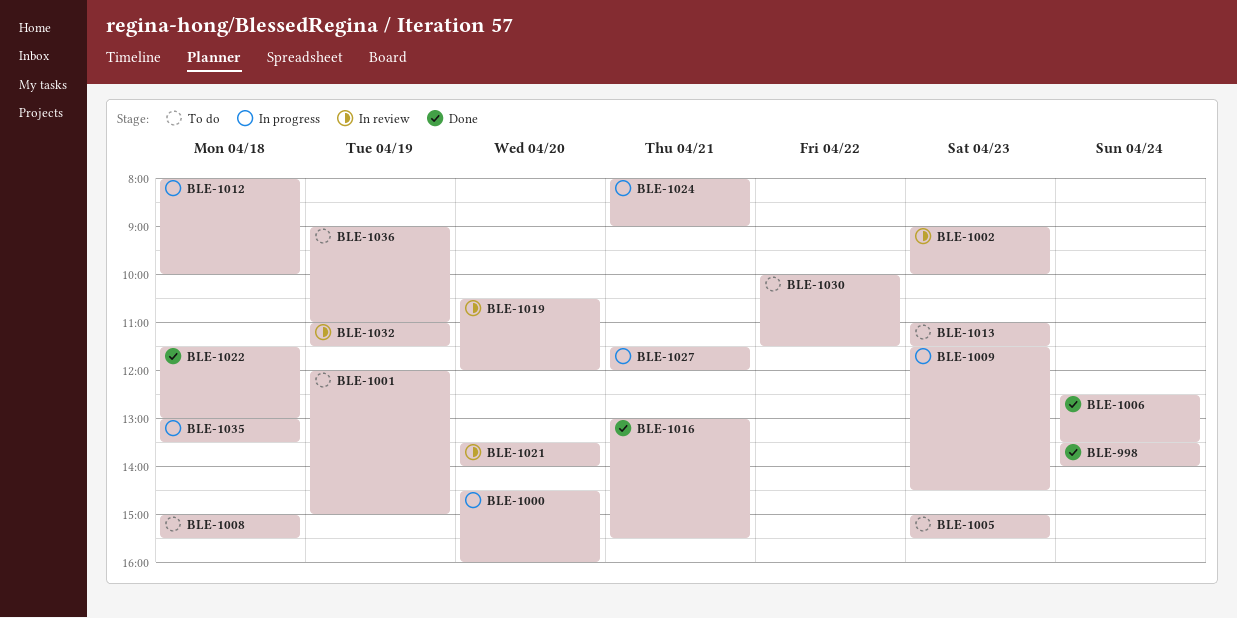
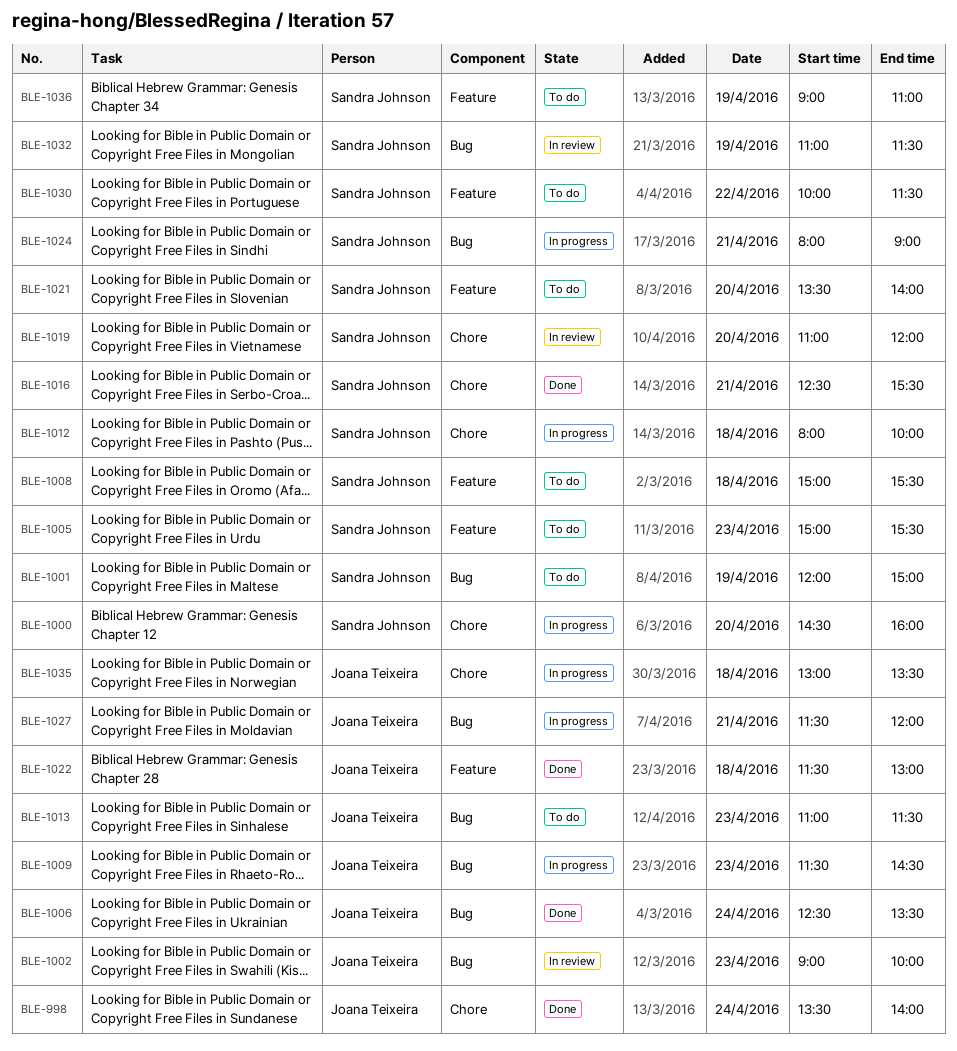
BLE-1016, begins: 13:00 -> 12:30
BLE-1019, begins: 10:30 -> 11:00
BLE-1021, status: In review -> To do

